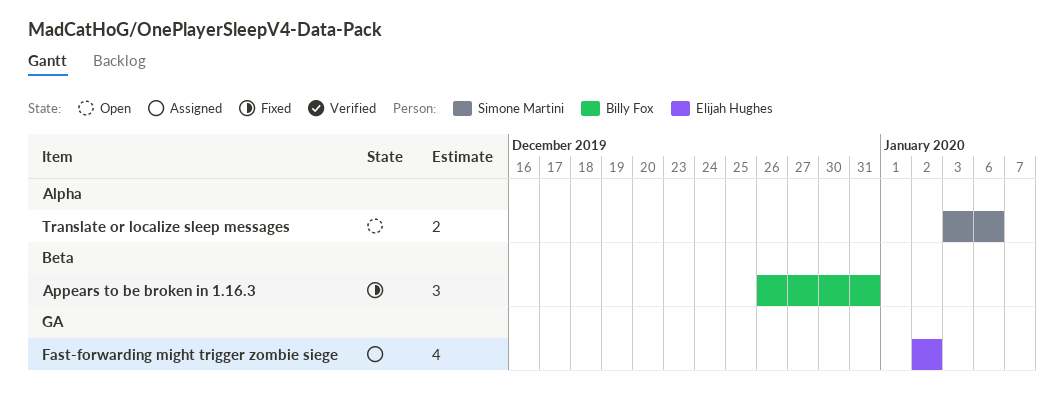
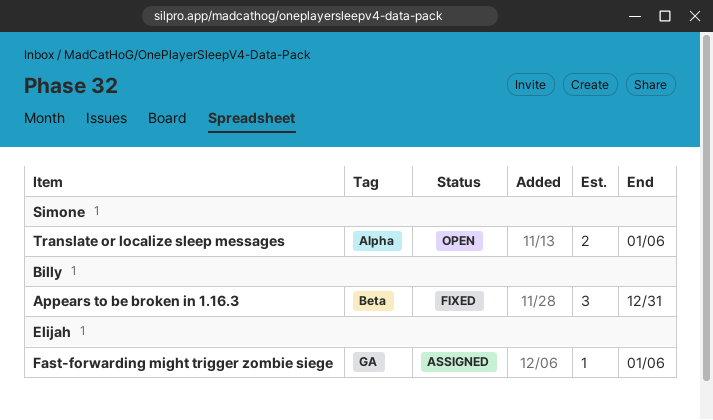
Fast-forwarding might trigger zombie siege, estimate: 4 -> 1
Fast-forwarding might trigger zombie siege, due: Jan 2 -> Jan 6

